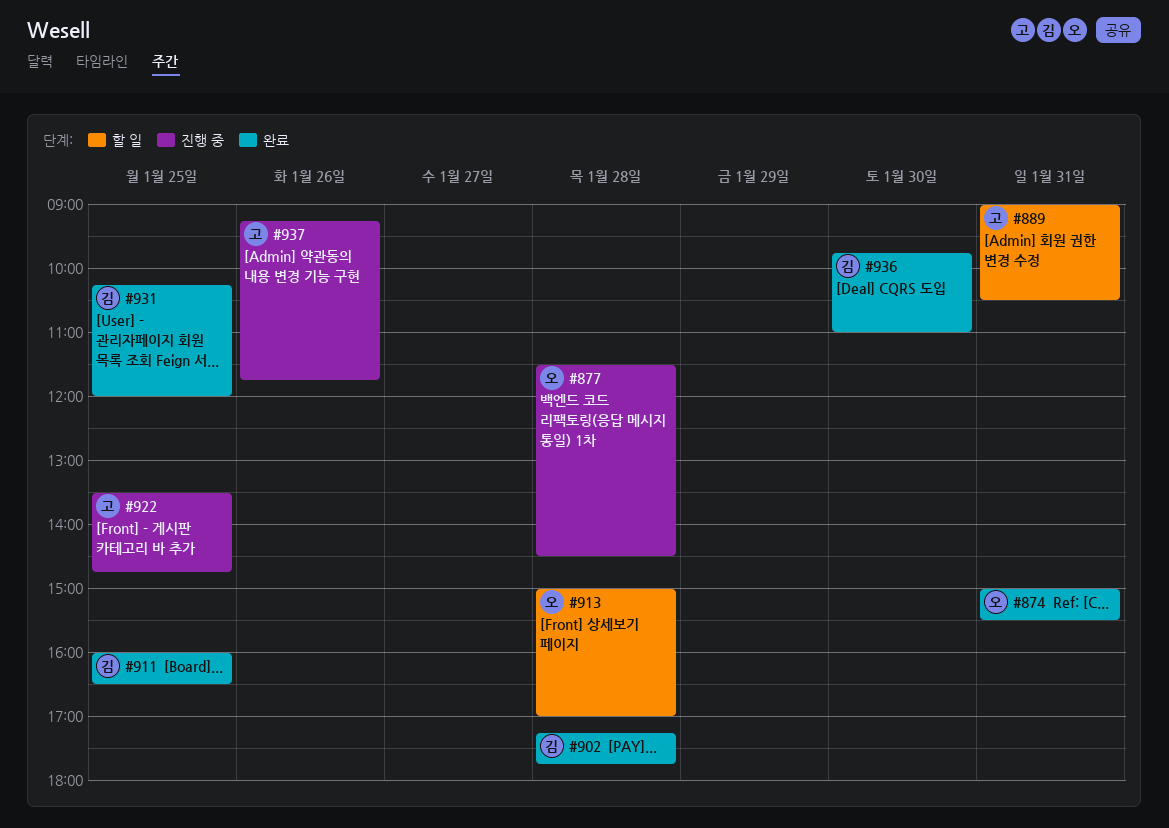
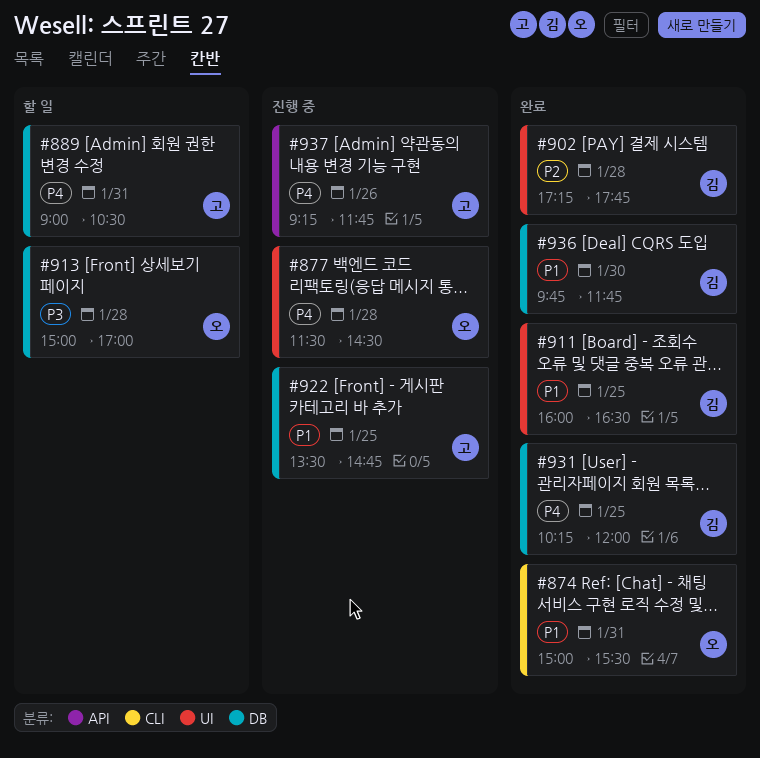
#936, ends: 11:00 -> 11:45

